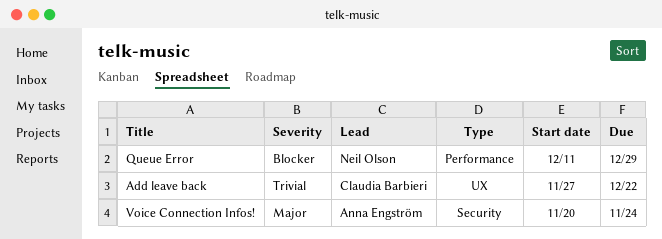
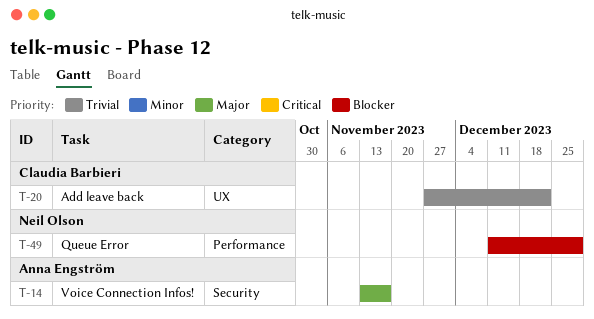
Voice Connection Infos!, start: Nov 20 -> Nov 13
Voice Connection Infos!, due: Nov 24 -> Nov 17

